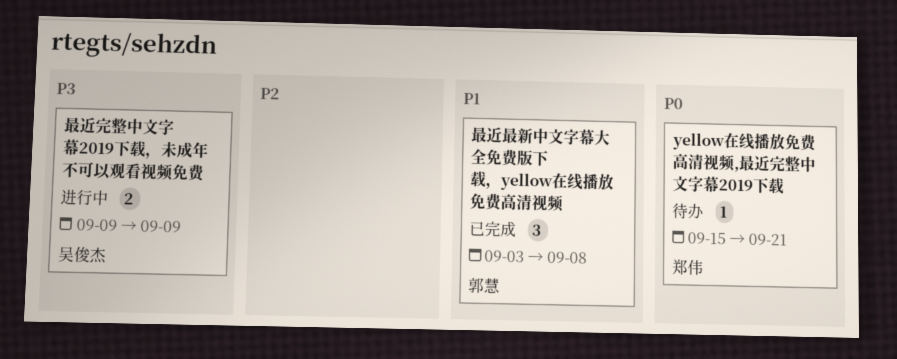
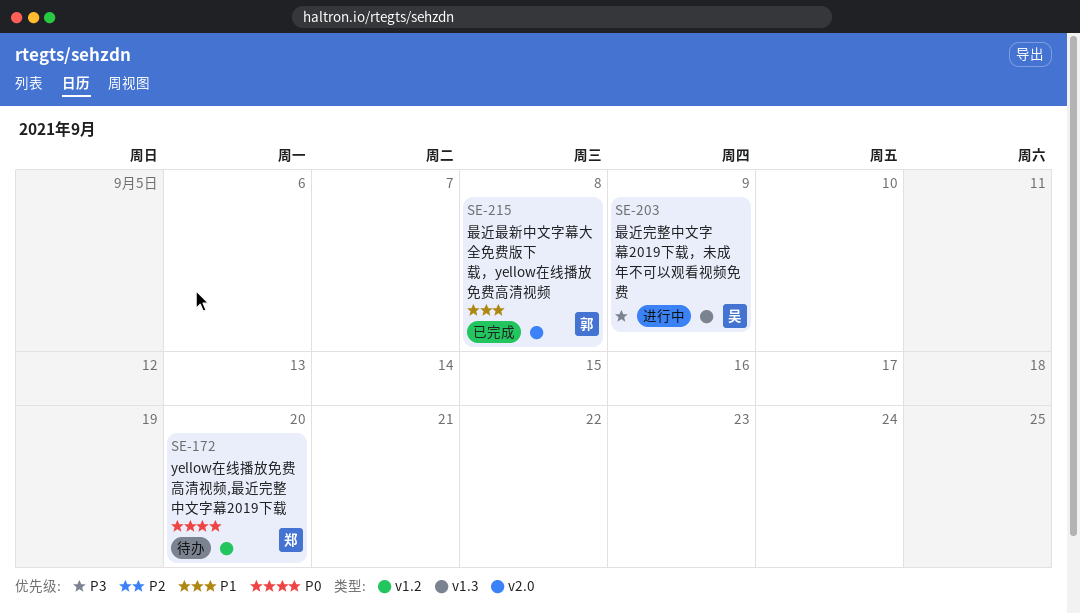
yellow在线播放免费高清视频,最近完整中文字幕2019下载, due: Sep 21 -> Sep 20

